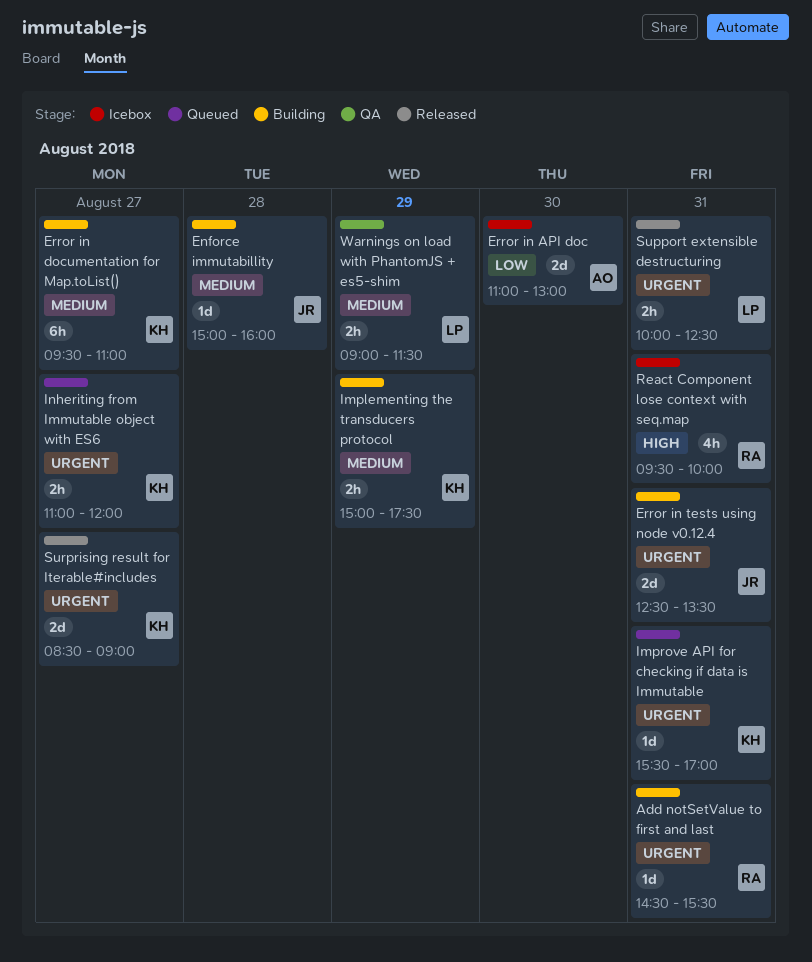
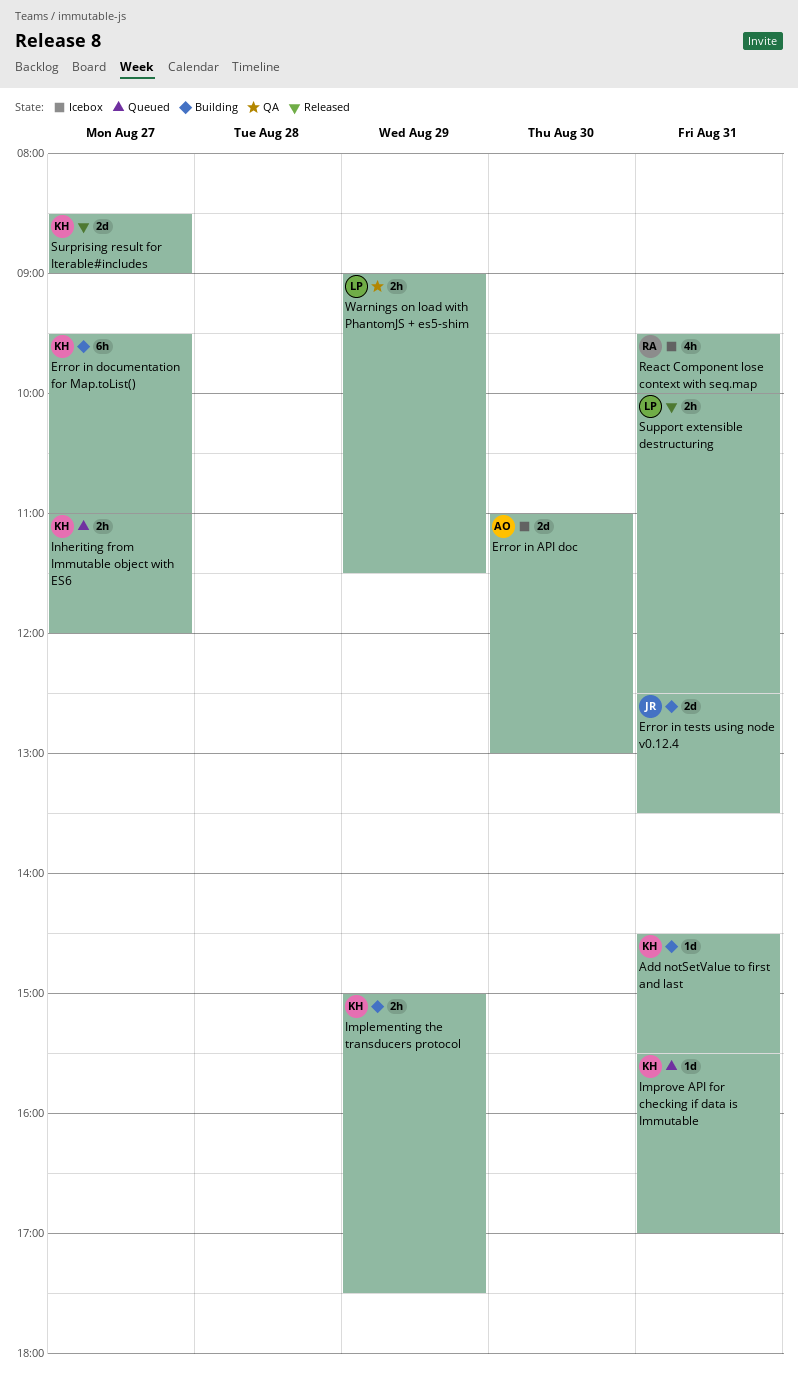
Add notSetValue to first and last, owner: RA -> KH
Enforce immutabillity: present -> none

